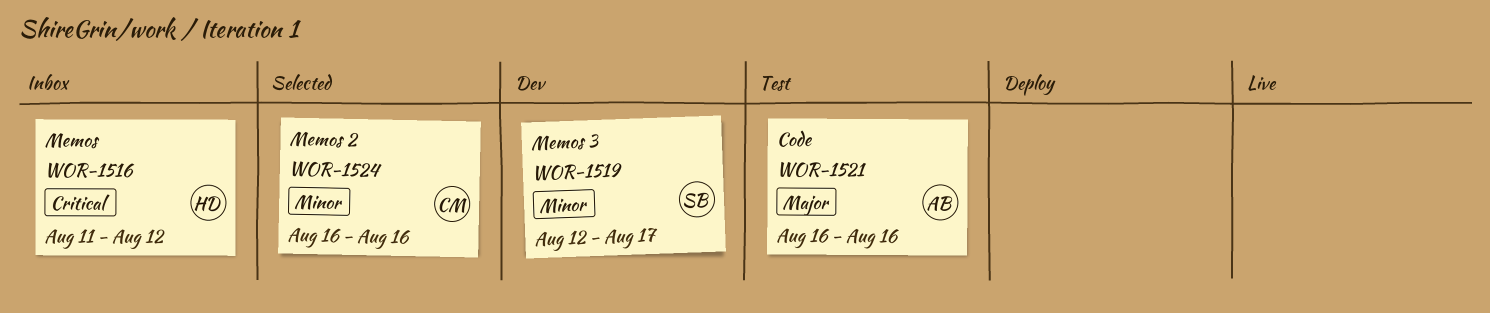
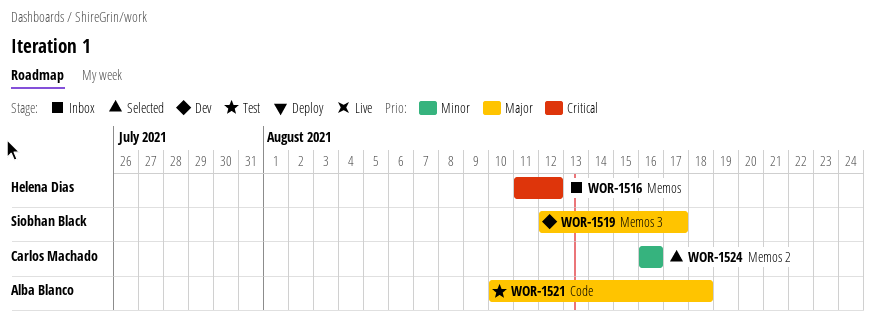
WOR-1519, priority: Minor -> Major
WOR-1521, start: Aug 16 -> Aug 10
WOR-1521, due: Aug 16 -> Aug 18

